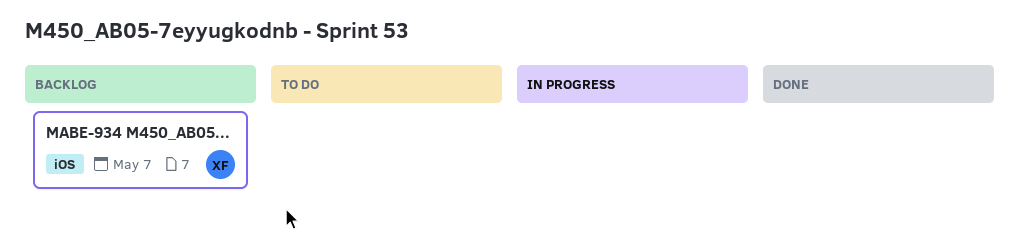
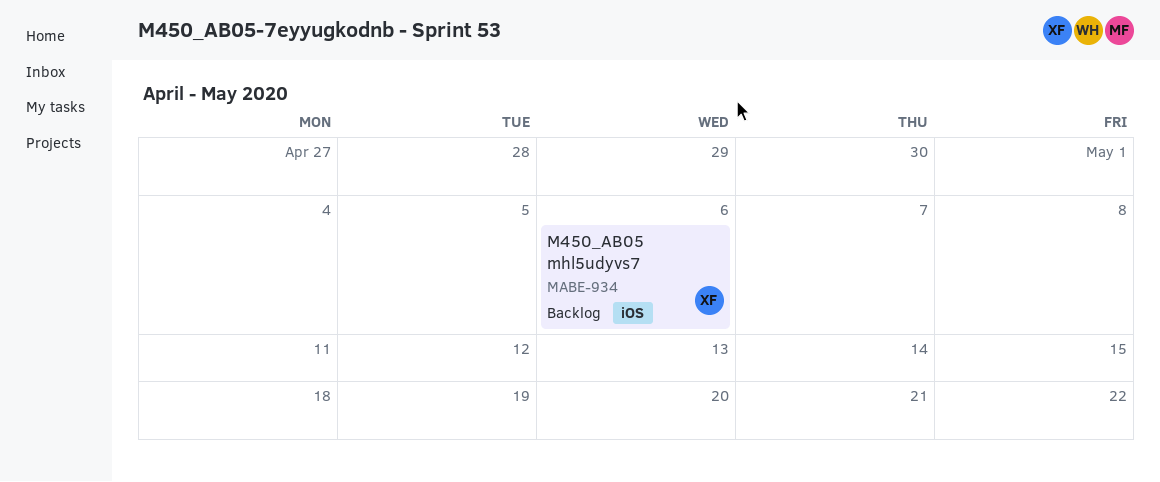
MABE-934, due: May 7 -> May 6

